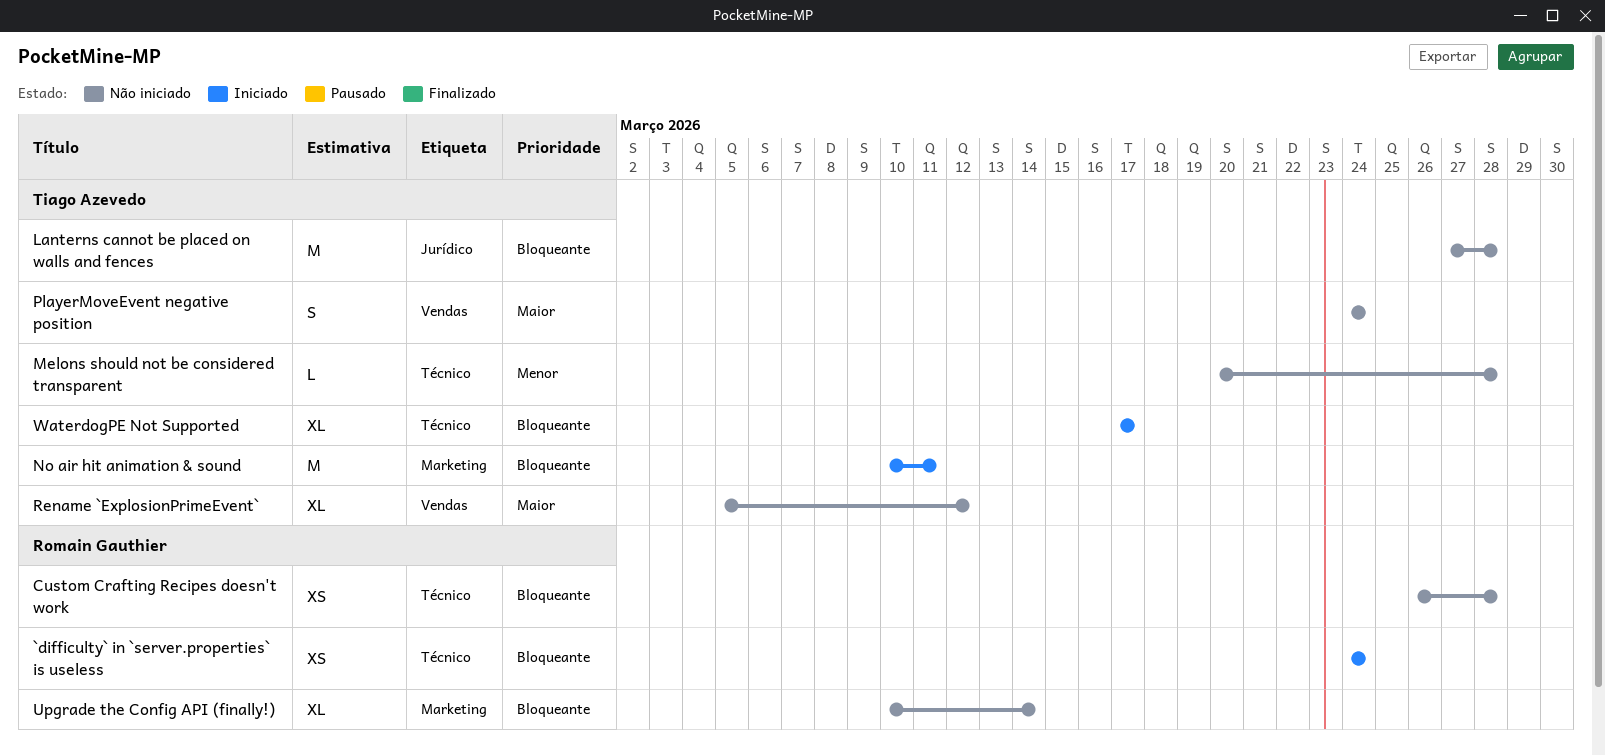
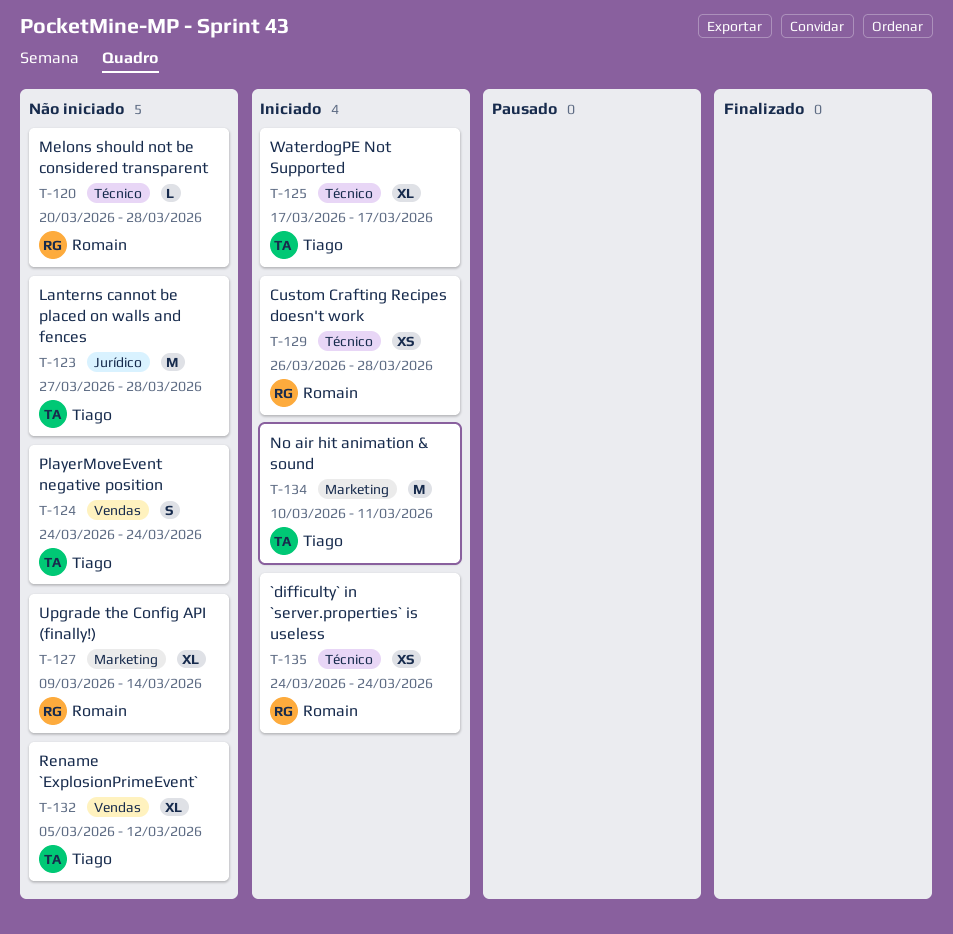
Custom Crafting Recipes doesn't work, status: Não iniciado -> Iniciado
Melons should not be considered transparent, owner: Tiago Azevedo -> Romain Gauthier
Upgrade the Config API (finally!), start: Mar 10 -> Mar 9

